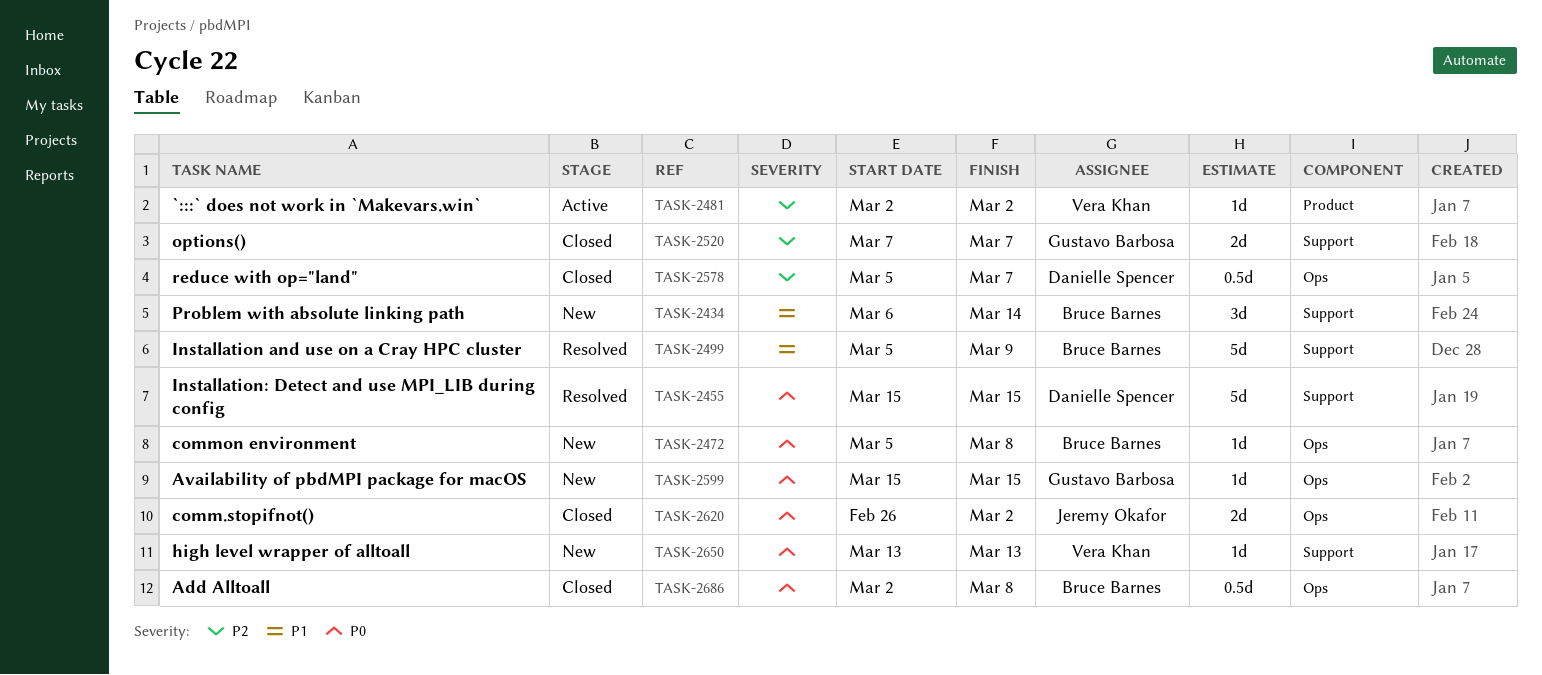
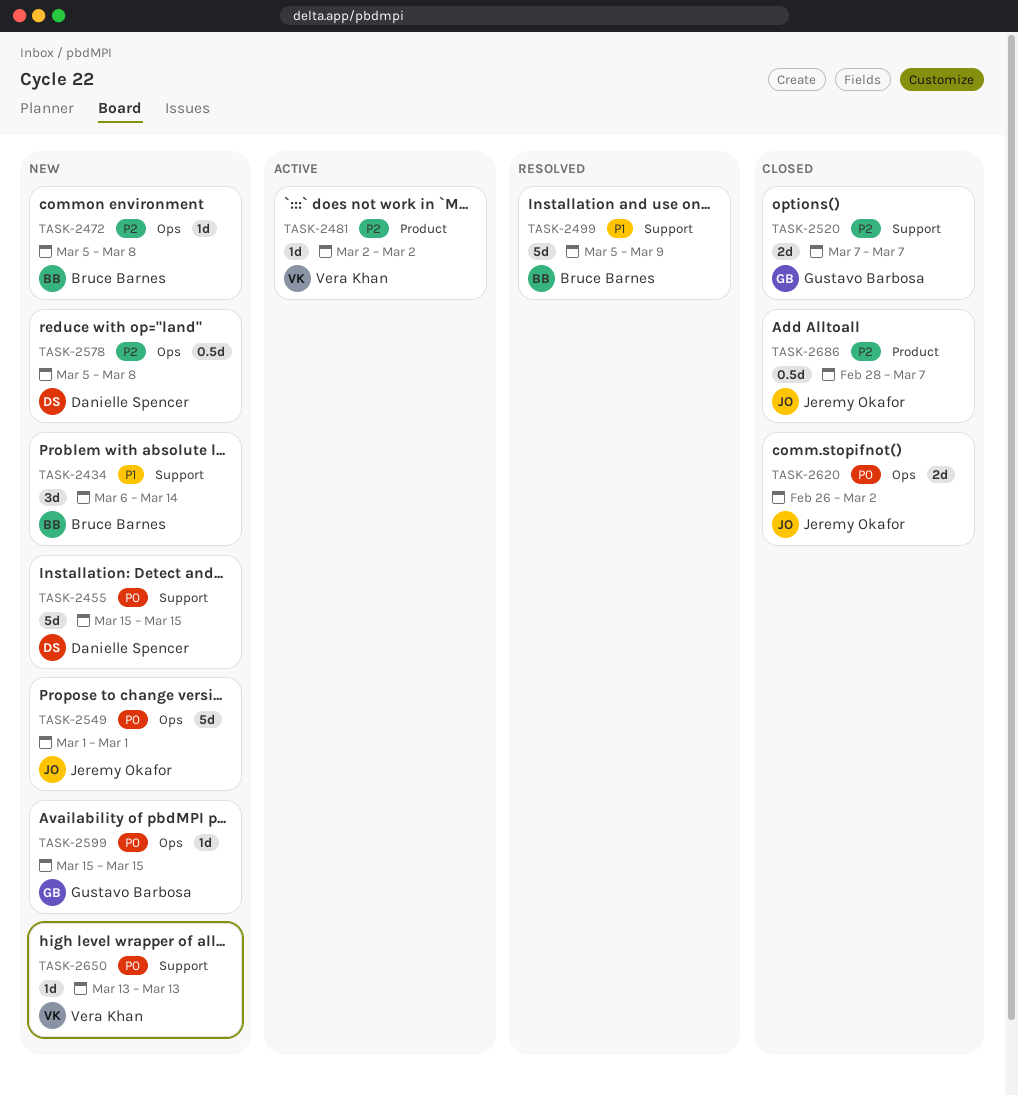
TASK-2455, status: Resolved -> New
TASK-2472, priority: P0 -> P2
TASK-2549: none -> present
TASK-2578, status: Closed -> New
TASK-2578, due: Mar 7 -> Mar 8
TASK-2686, owner: Bruce Barnes -> Jeremy Okafor
TASK-2686, priority: P0 -> P2
TASK-2686, label: Ops -> Product
TASK-2686, start: Mar 2 -> Feb 28
TASK-2686, due: Mar 8 -> Mar 7

